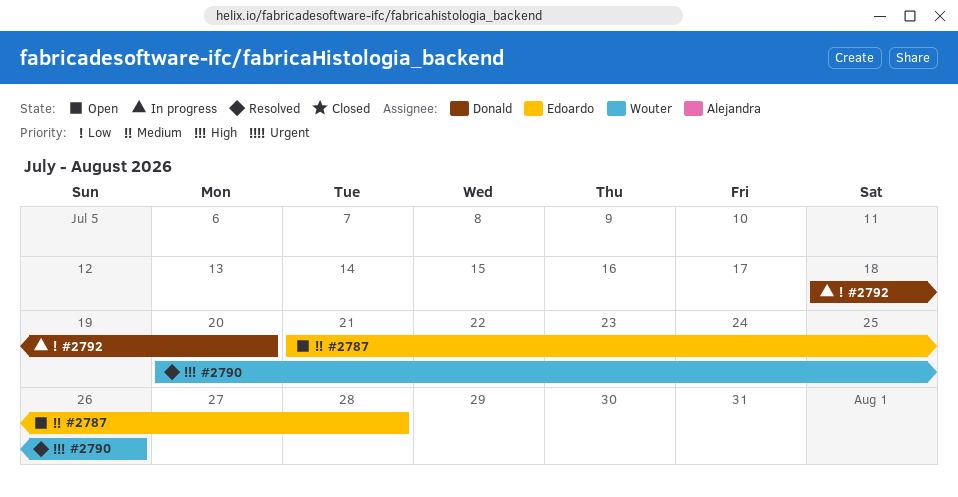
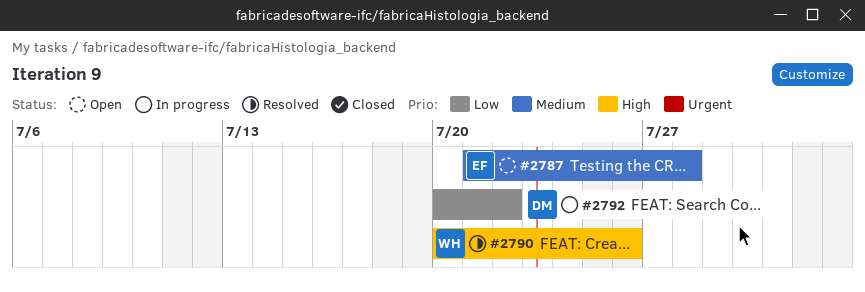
#2792, start: Jul 18 -> Jul 20
#2792, due: Jul 20 -> Jul 22

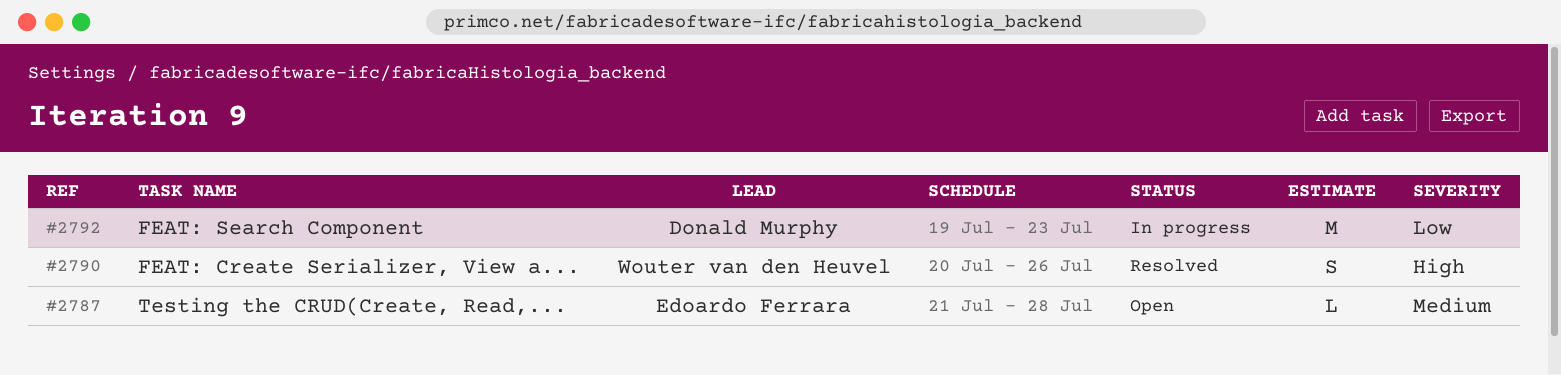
#2792, start: Jul 20 -> Jul 19
#2792, due: Jul 22 -> Jul 23

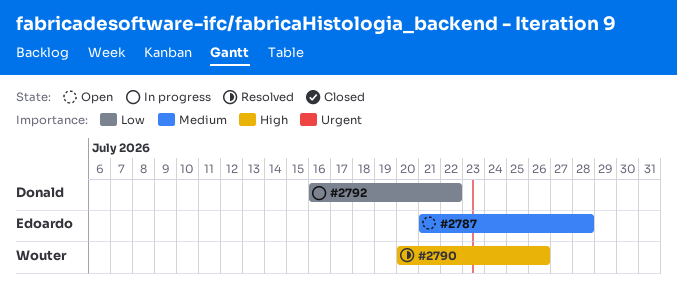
#2792, start: Jul 19 -> Jul 16
#2792, due: Jul 23 -> Jul 22

